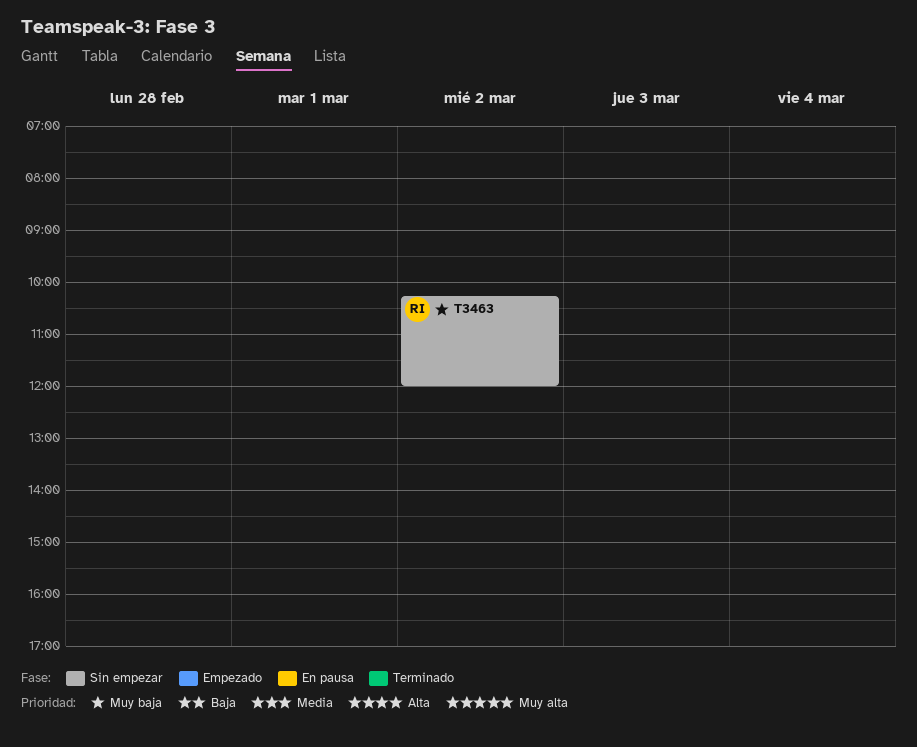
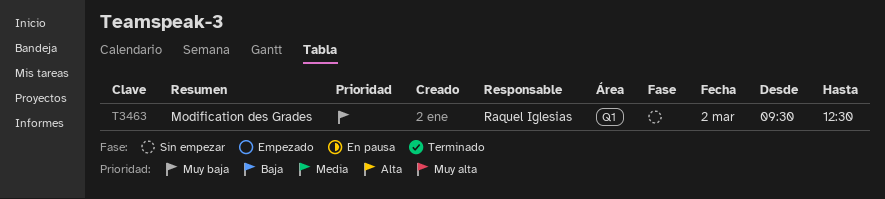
T3463, begins: 10:15 -> 09:30
T3463, ends: 12:00 -> 12:30

